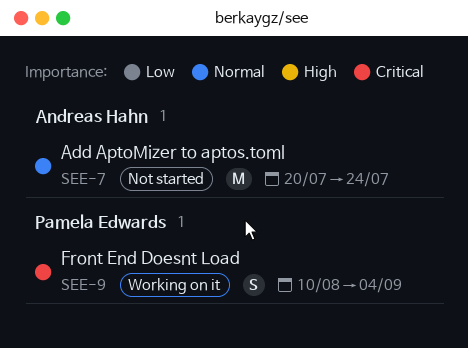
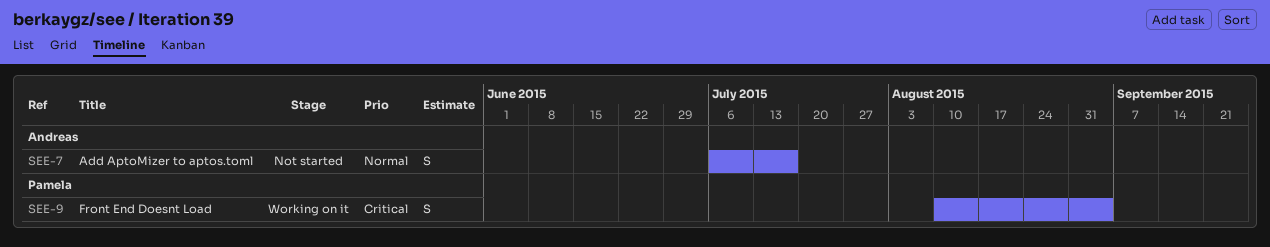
SEE-7, estimate: M -> S
SEE-7, start: Jul 20 -> Jul 6
SEE-7, due: Jul 24 -> Jul 17

